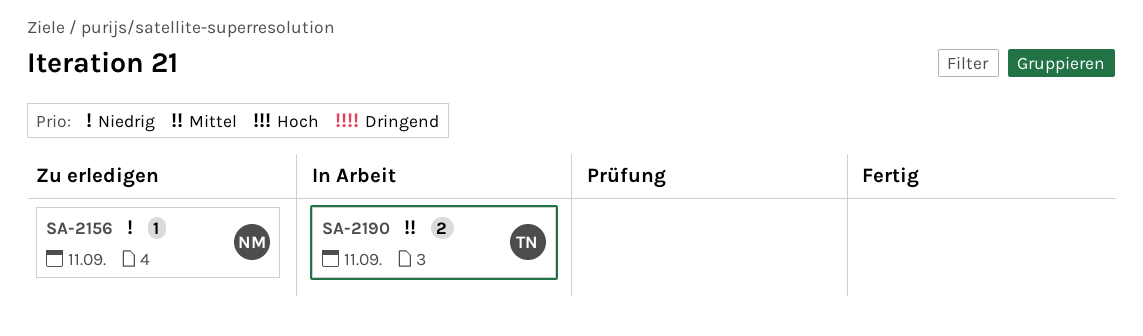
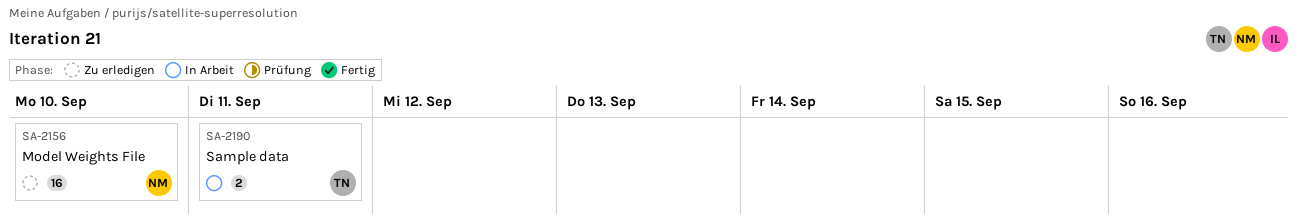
SA-2156, estimate: 1 -> 16
SA-2156, due: Sep 11 -> Sep 10

